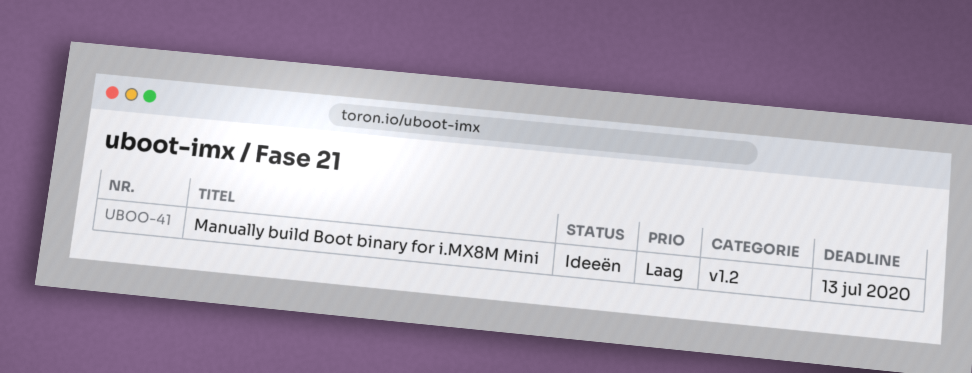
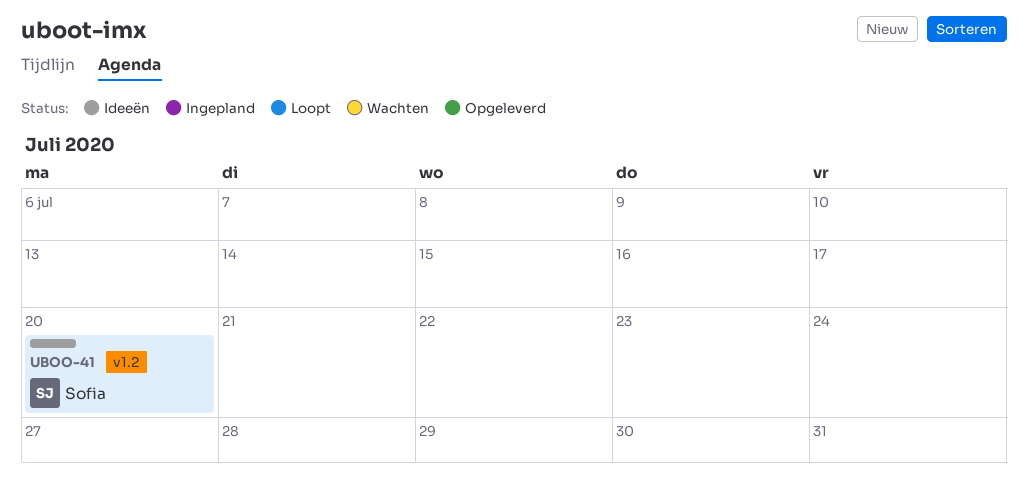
UBOO-41, due: Jul 13 -> Jul 20

